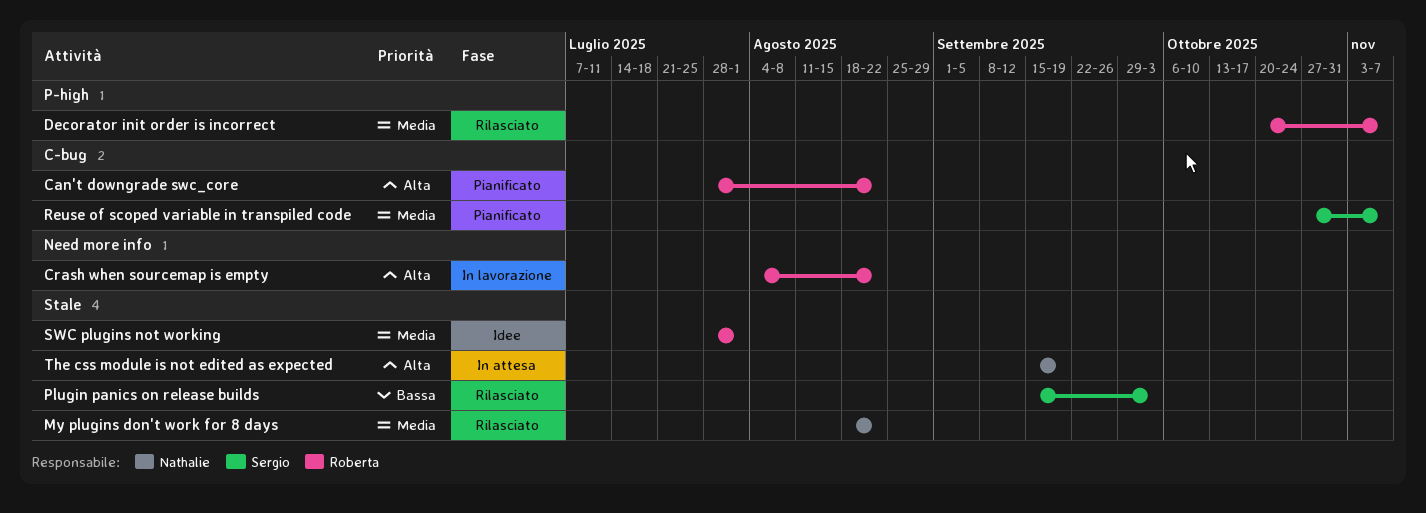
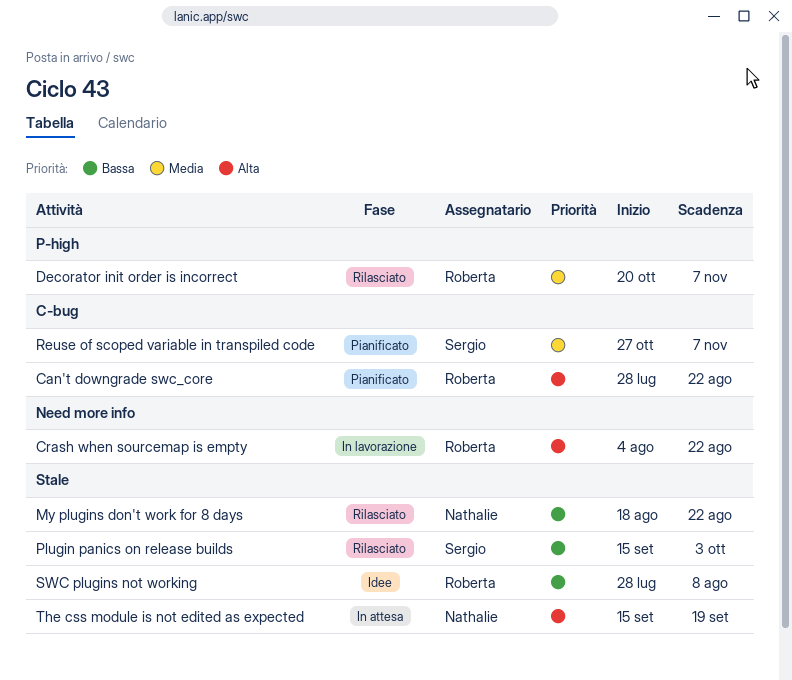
My plugins don't work for 8 days, priority: Media -> Bassa
SWC plugins not working, priority: Media -> Bassa
SWC plugins not working, due: Aug 1 -> Aug 8

